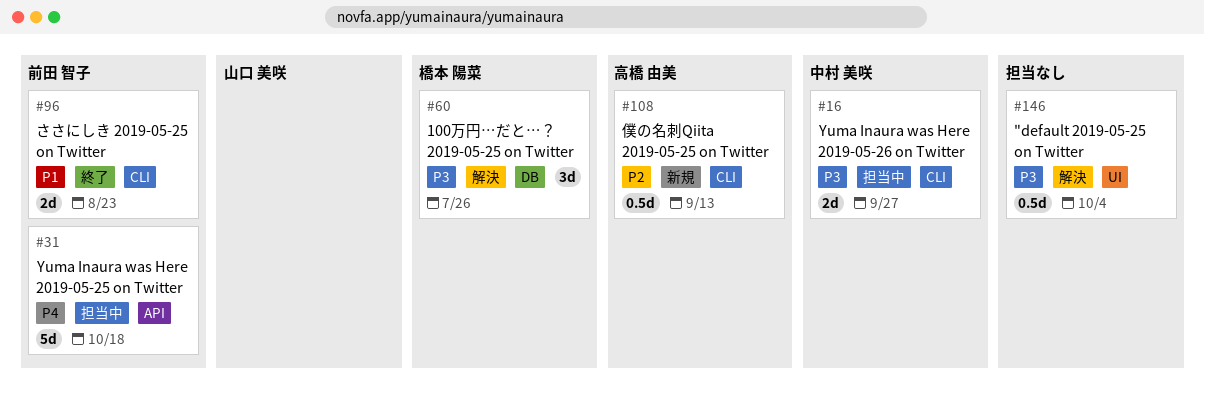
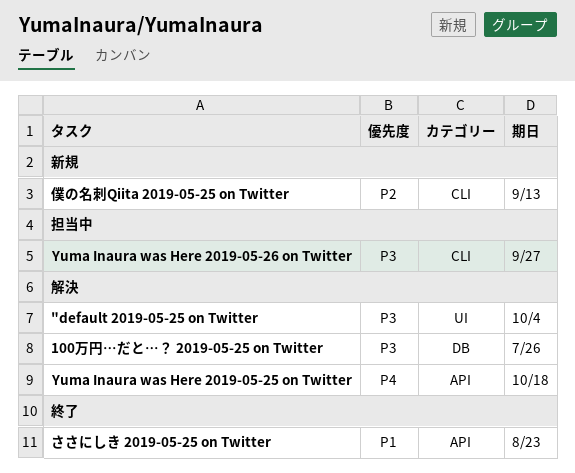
Yuma Inaura was Here 2019-05-25 on Twitter, status: 担当中 -> 解決
ささにしき 2019-05-25 on Twitter, label: CLI -> API

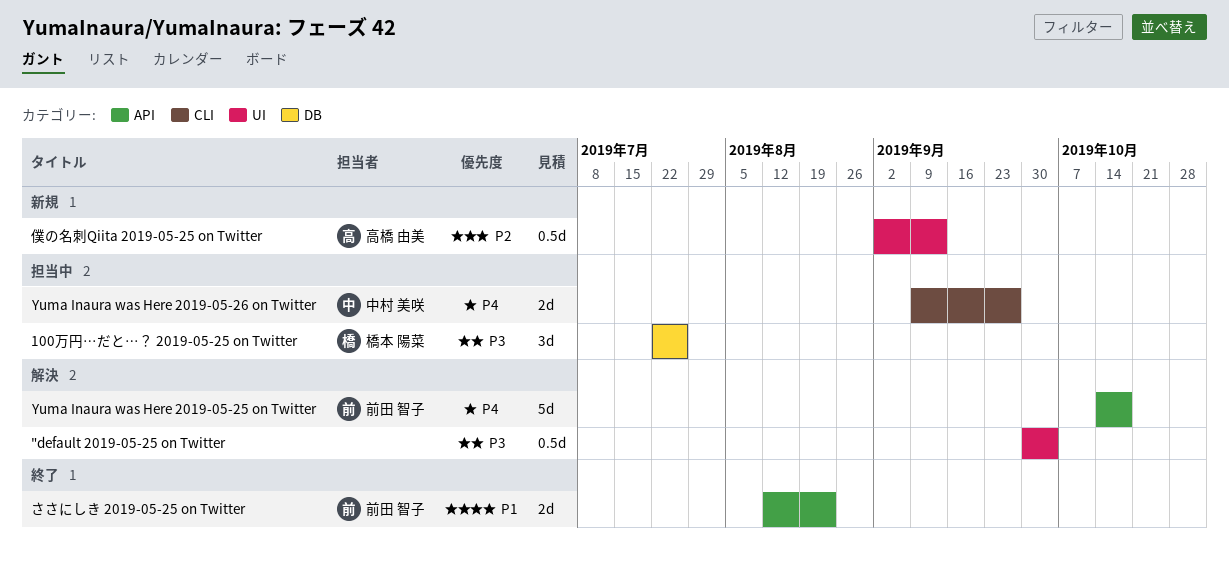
100万円…だと…？ 2019-05-25 on Twitter, status: 解決 -> 担当中
Yuma Inaura was Here 2019-05-26 on Twitter, priority: P3 -> P4
僕の名刺Qiita 2019-05-25 on Twitter, label: CLI -> UI

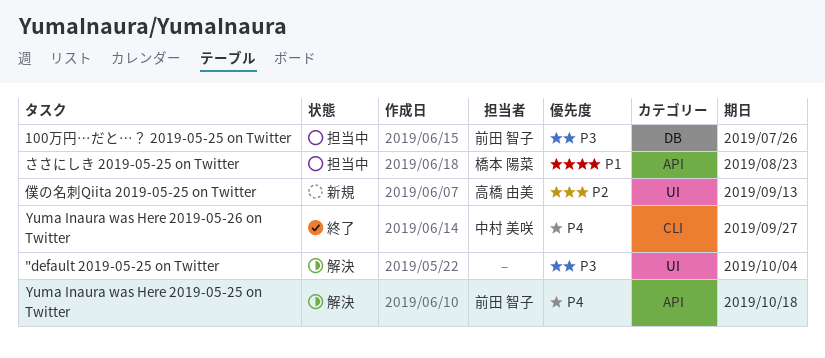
100万円…だと…？ 2019-05-25 on Twitter, owner: 橋本 陽菜 -> 前田 智子
Yuma Inaura was Here 2019-05-26 on Twitter, status: 担当中 -> 終了
ささにしき 2019-05-25 on Twitter, status: 終了 -> 担当中
ささにしき 2019-05-25 on Twitter, owner: 前田 智子 -> 橋本 陽菜

